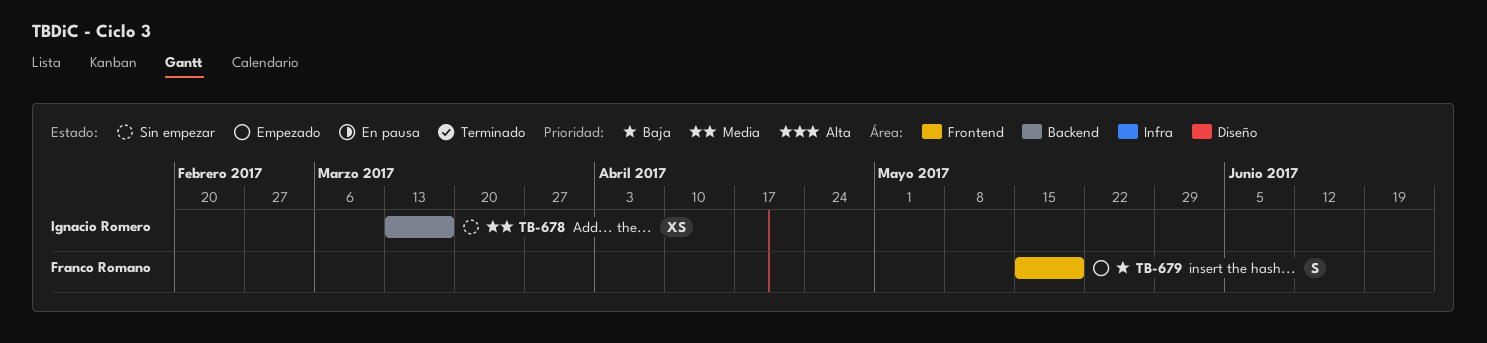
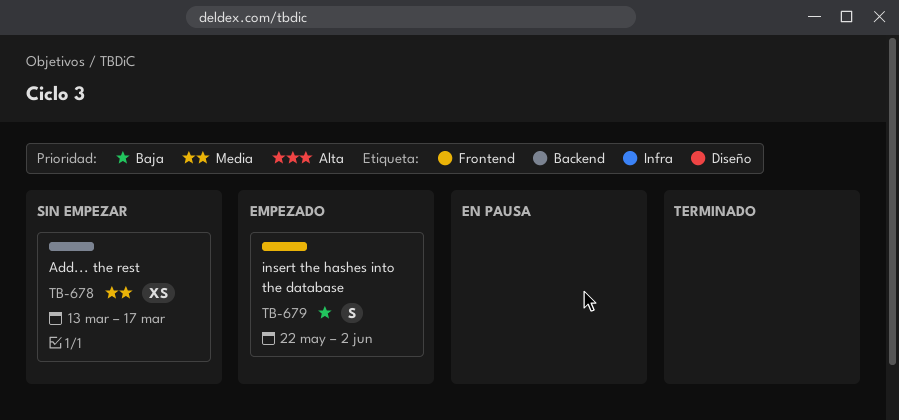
TB-679, start: May 15 -> May 22
TB-679, due: May 19 -> Jun 2

